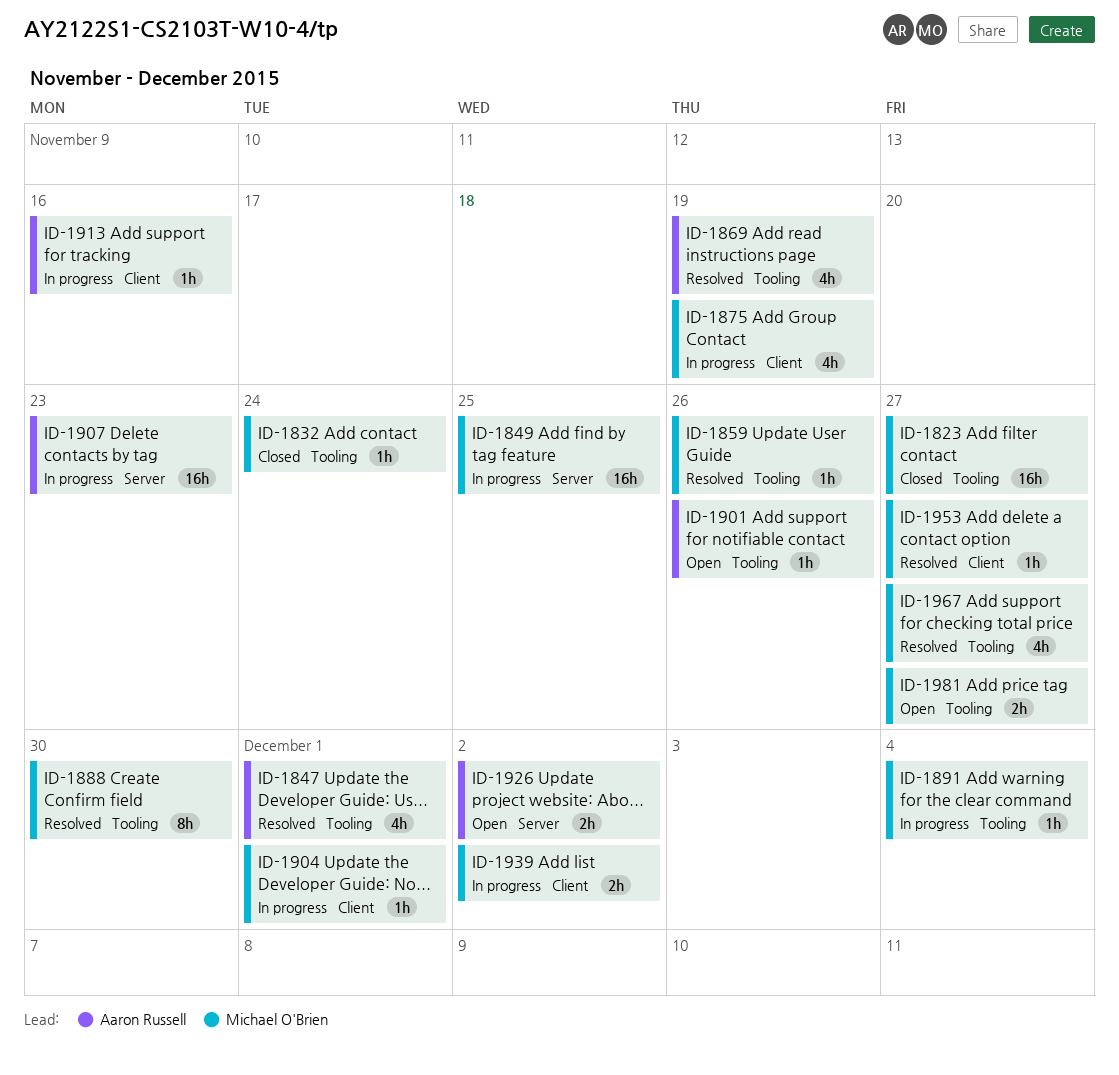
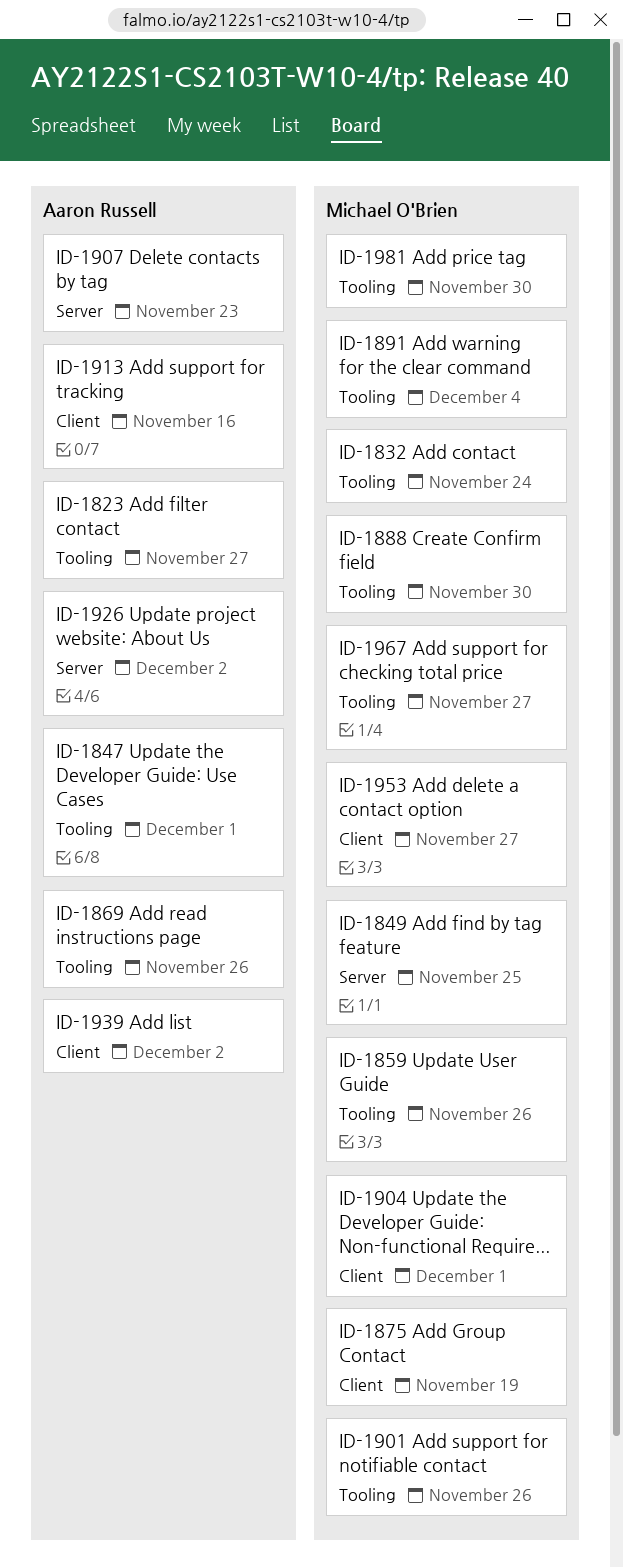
ID-1823, owner: Michael O'Brien -> Aaron Russell
ID-1869, due: Nov 19 -> Nov 26
ID-1901, owner: Aaron Russell -> Michael O'Brien
ID-1939, owner: Michael O'Brien -> Aaron Russell
ID-1981, due: Nov 27 -> Nov 30

